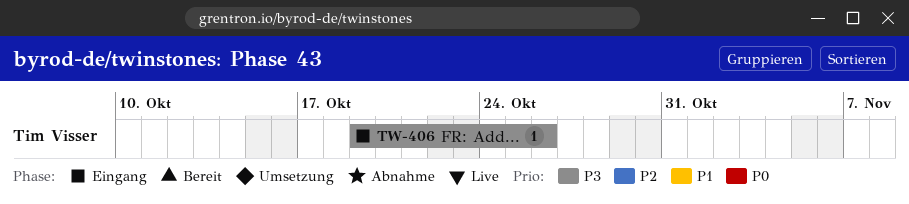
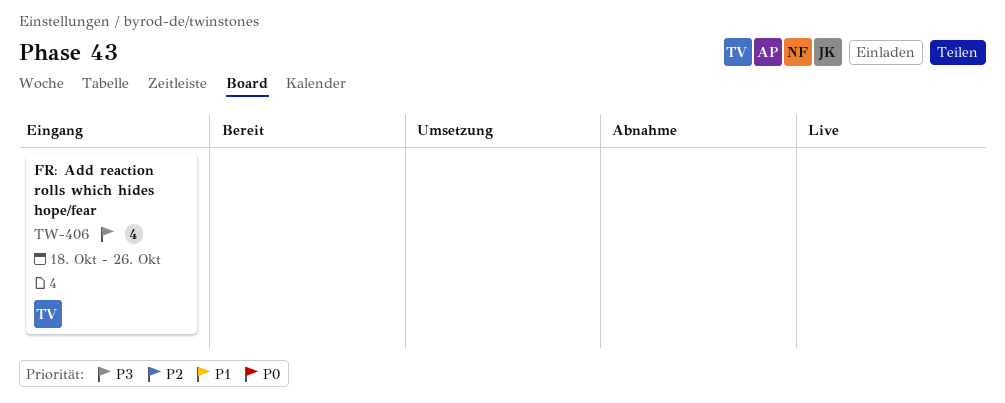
TW-406, estimate: 1 -> 4
TW-406, start: Oct 19 -> Oct 18

